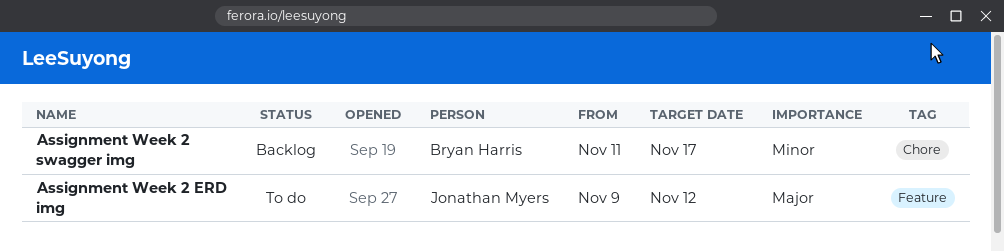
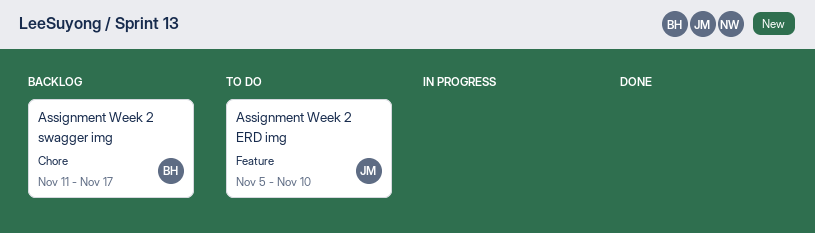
Assignment Week 2 ERD img, start: Nov 9 -> Nov 5
Assignment Week 2 ERD img, due: Nov 12 -> Nov 10

